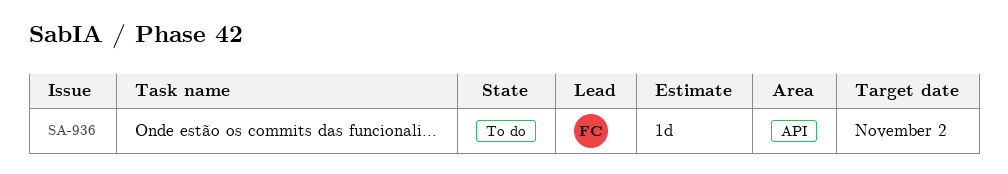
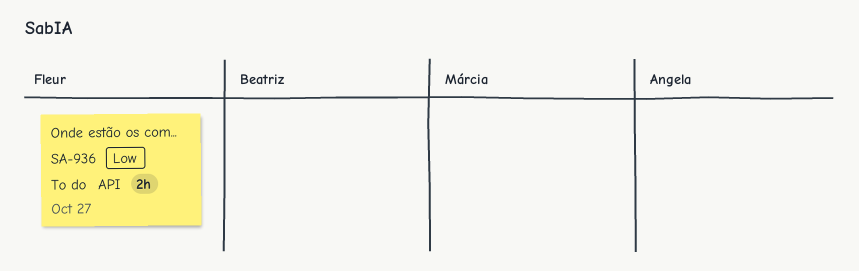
SA-936, estimate: 1d -> 2h
SA-936, due: Nov 2 -> Oct 27

